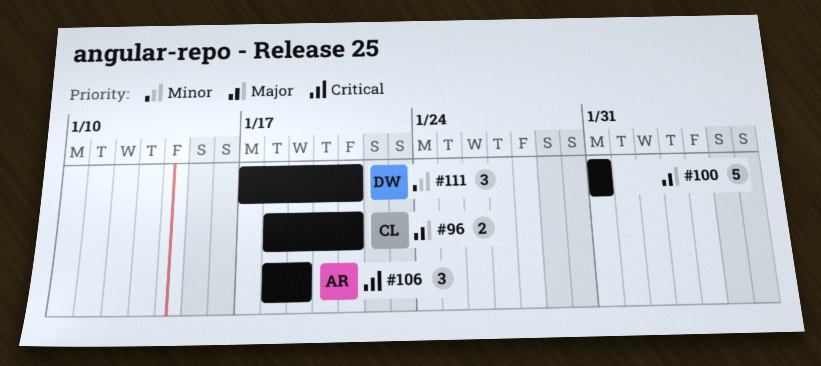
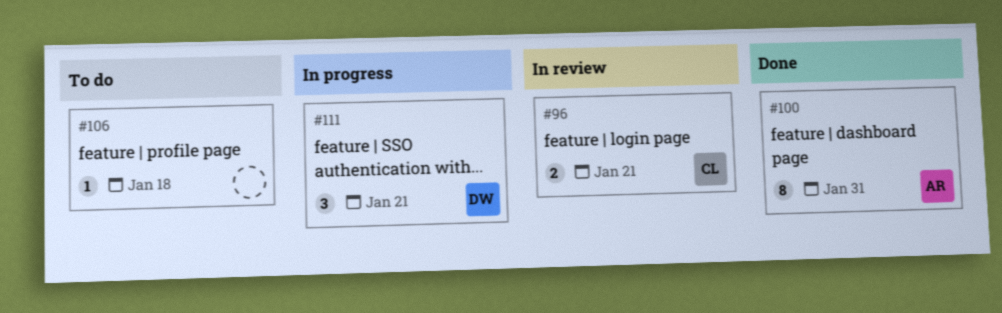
#100, owner: none -> AR
#100, estimate: 5 -> 8
#106, owner: AR -> none
#106, estimate: 3 -> 1
#106, due: Jan 19 -> Jan 18

